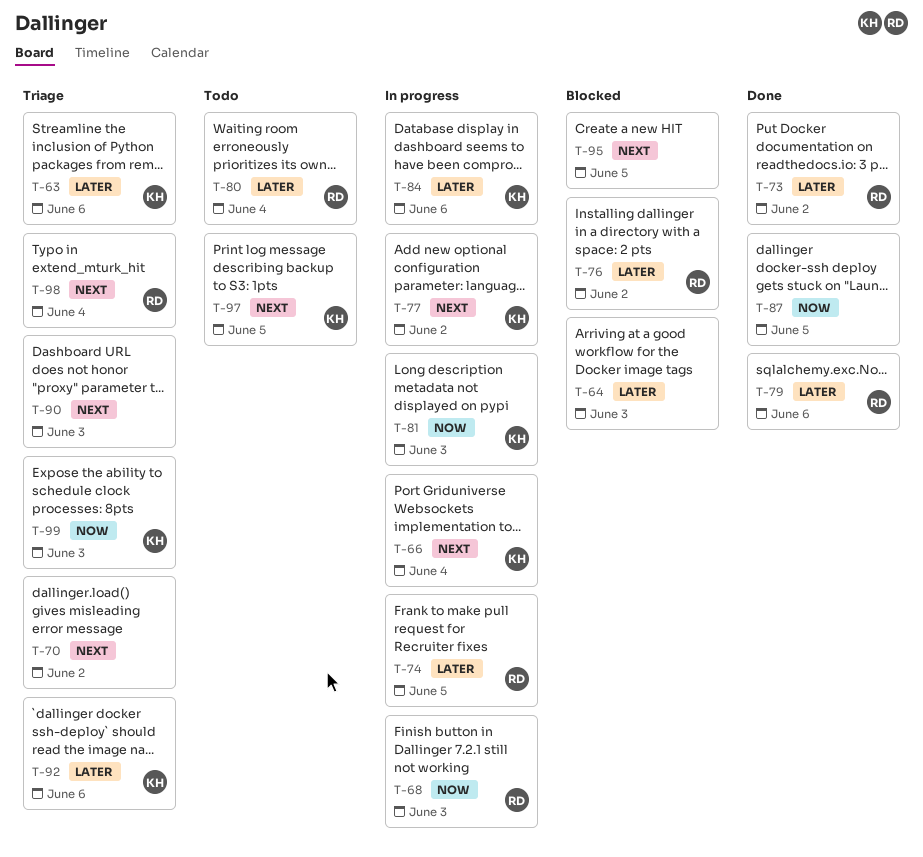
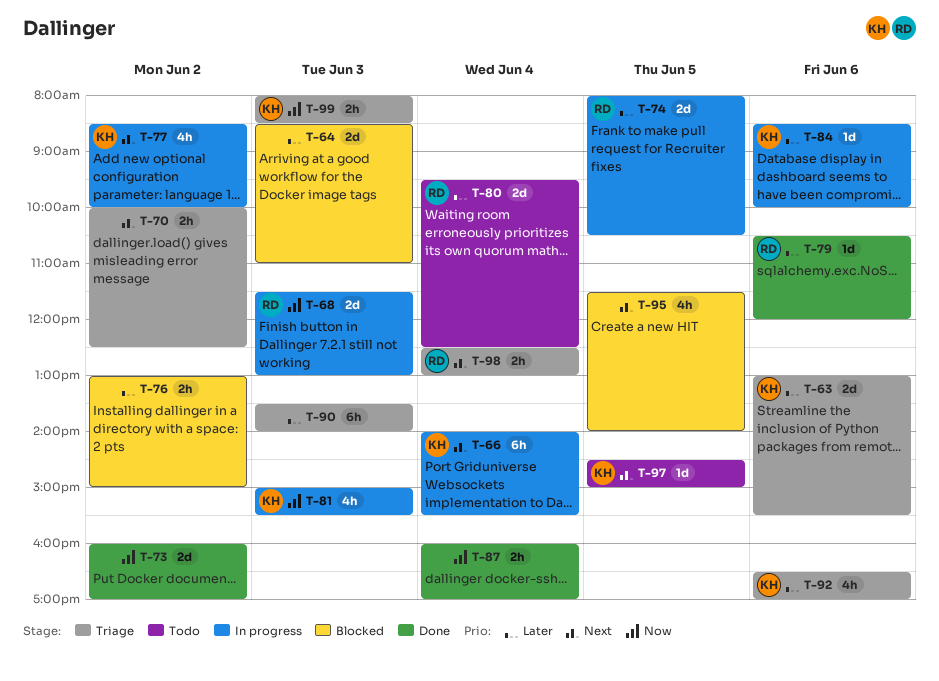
T-73, owner: RD -> none
T-73, priority: Later -> Now
T-76, owner: RD -> none
T-87, day: Jun 5 -> Jun 4
T-90, priority: Next -> Later

